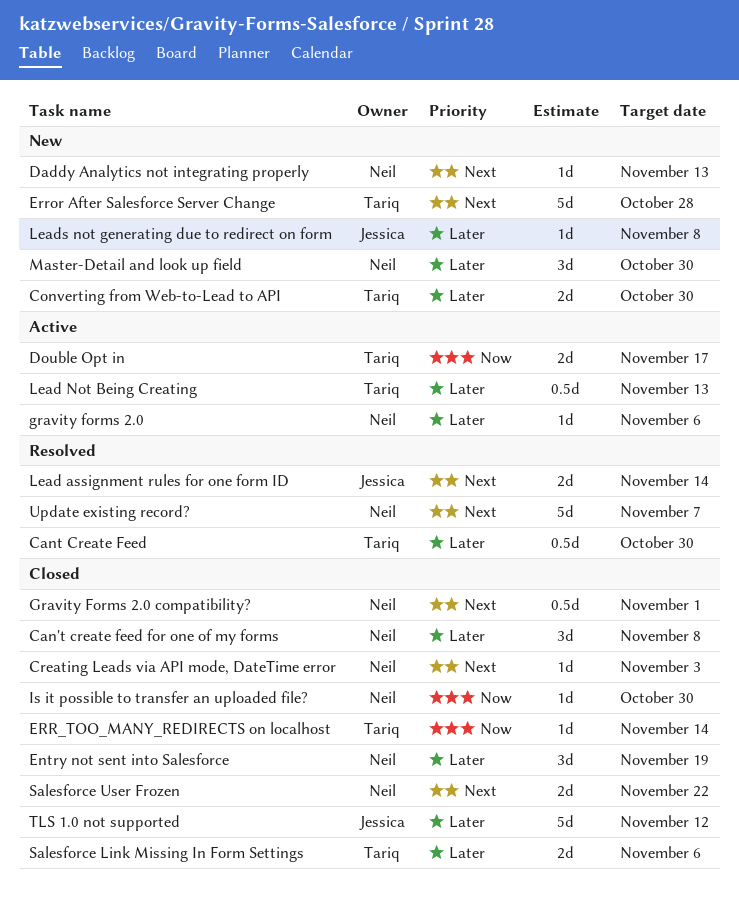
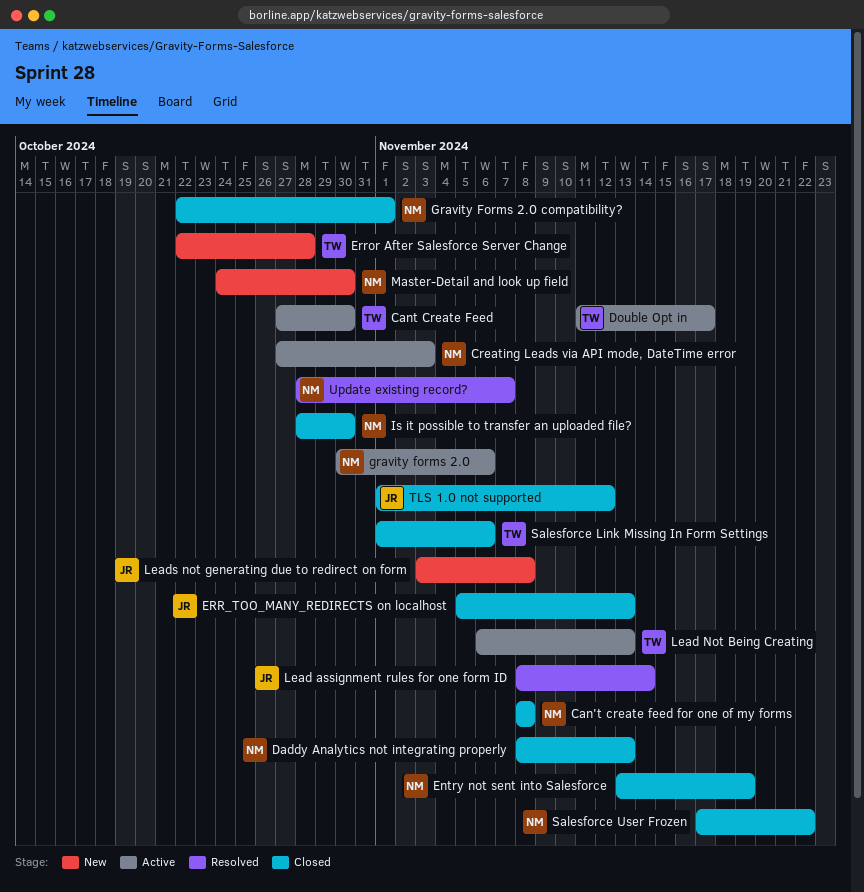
Cant Create Feed, status: Resolved -> Active
Converting from Web-to-Lead to API: present -> none
Creating Leads via API mode, DateTime error, status: Closed -> Active
Daddy Analytics not integrating properly, status: New -> Closed
ERR_TOO_MANY_REDIRECTS on localhost, owner: Tariq -> Jessica
ERR_TOO_MANY_REDIRECTS on localhost, due: Nov 14 -> Nov 13

